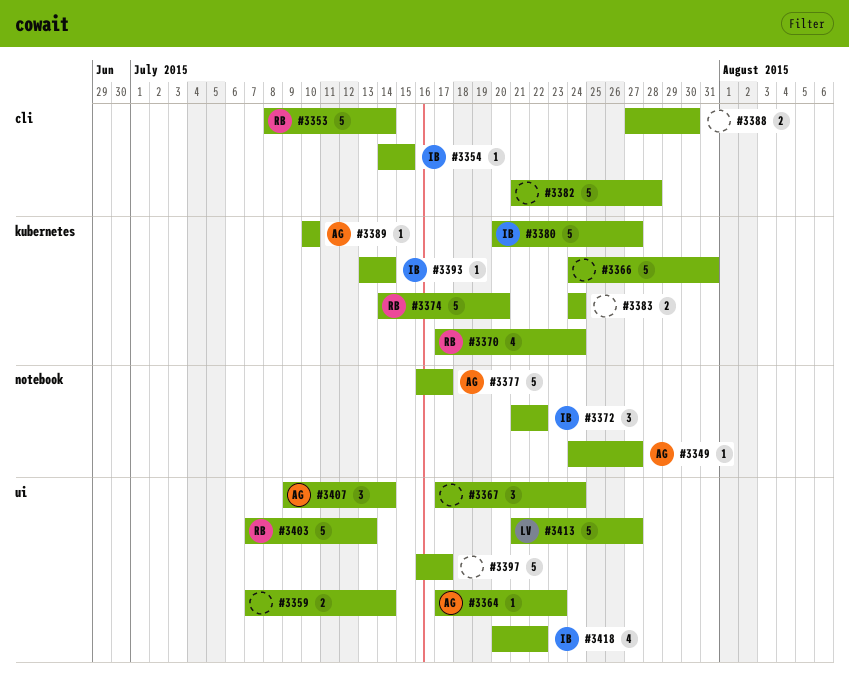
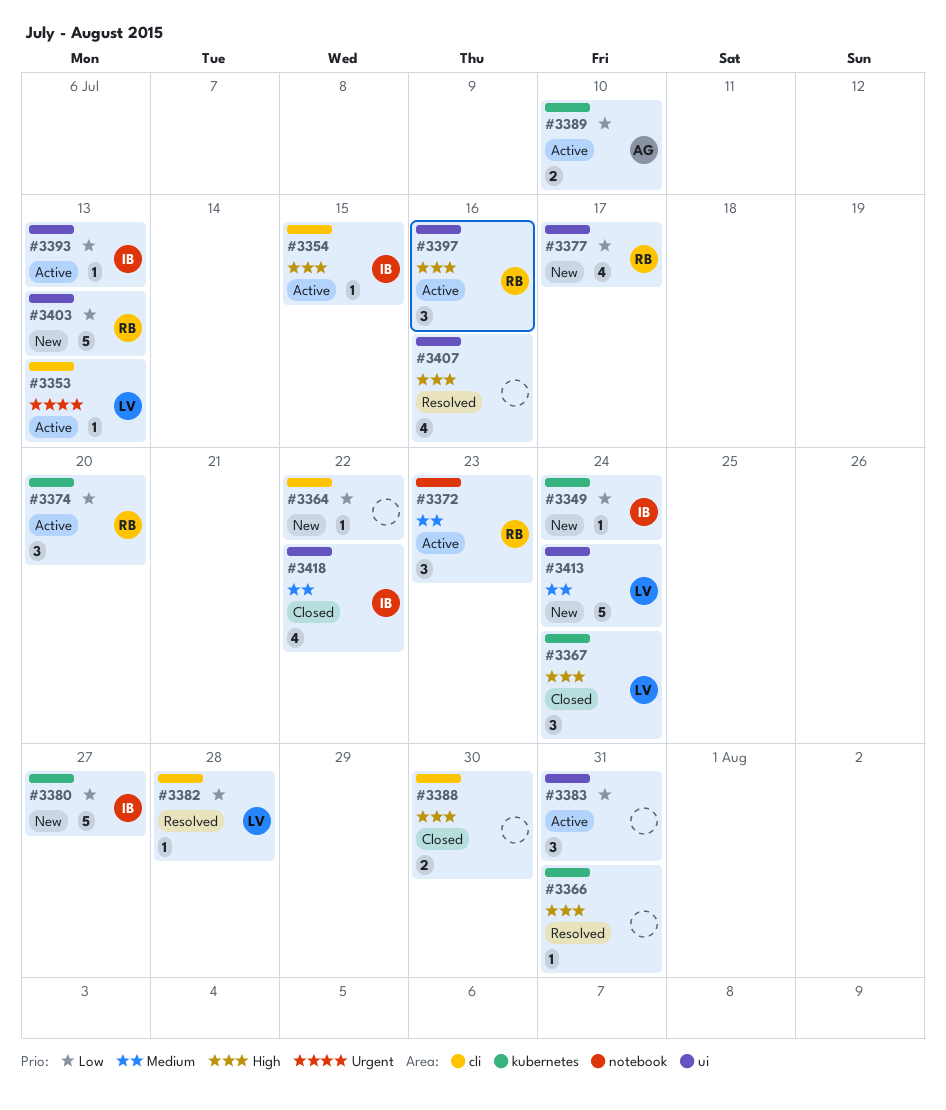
#3349, owner: AG -> IB
#3349, label: notebook -> kubernetes
#3349, due: Jul 27 -> Jul 24
#3353, owner: RB -> LV
#3353, estimate: 5 -> 1
#3353, due: Jul 14 -> Jul 13
#3359: present -> none
#3364, owner: AG -> none
#3364, label: ui -> cli
#3364, due: Jul 23 -> Jul 22
#3366, estimate: 5 -> 1
#3367, owner: none -> LV
#3367, label: ui -> kubernetes
#3370: present -> none
#3372, owner: IB -> RB
#3372, due: Jul 22 -> Jul 23
#3374, estimate: 5 -> 3
#3377, owner: AG -> RB
#3377, label: notebook -> ui
#3377, estimate: 5 -> 4
#3382, owner: none -> LV
#3382, estimate: 5 -> 1
#3383, label: kubernetes -> ui
#3383, estimate: 2 -> 3
#3383, due: Jul 24 -> Jul 31
#3389, estimate: 1 -> 2
#3393, label: kubernetes -> ui
#3393, due: Jul 14 -> Jul 13
#3397, owner: none -> RB
#3397, estimate: 5 -> 3
#3397, due: Jul 17 -> Jul 16
#3407, owner: AG -> none
#3407, estimate: 3 -> 4
#3407, due: Jul 14 -> Jul 16
#3413, due: Jul 27 -> Jul 24

